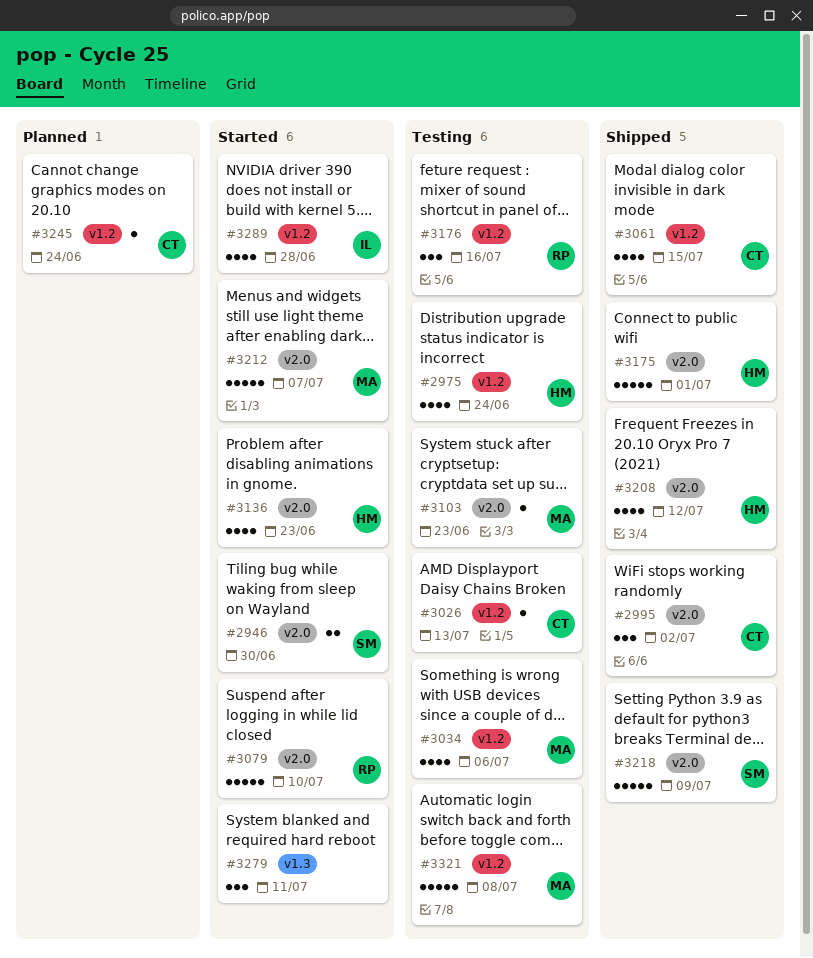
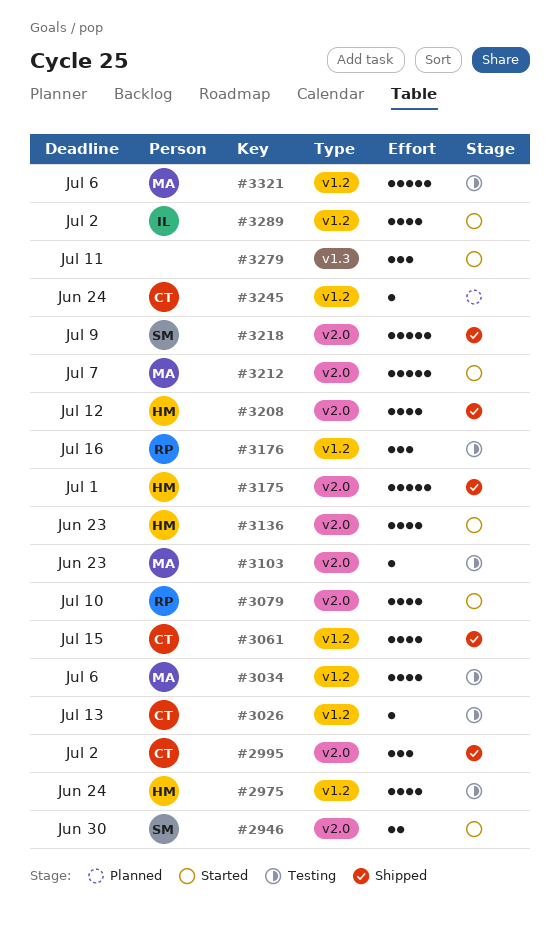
#3079, estimate: 5 -> 4
#3289, due: Jun 28 -> Jul 2
#3321, due: Jul 8 -> Jul 6

